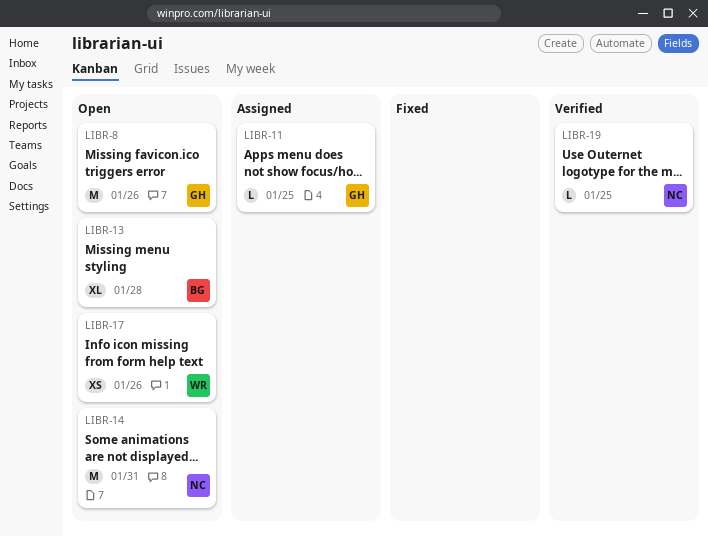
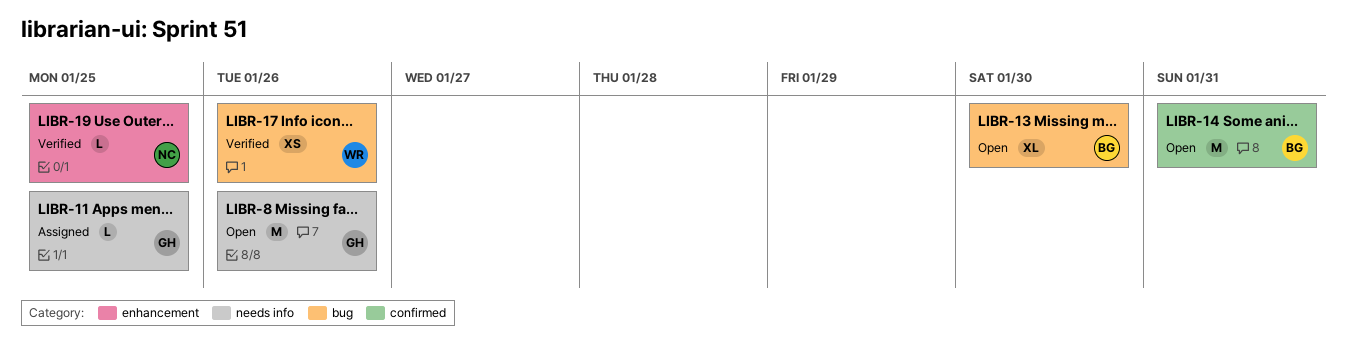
LIBR-13, due: Jan 28 -> Jan 30
LIBR-14, owner: NC -> BG
LIBR-17, status: Open -> Verified

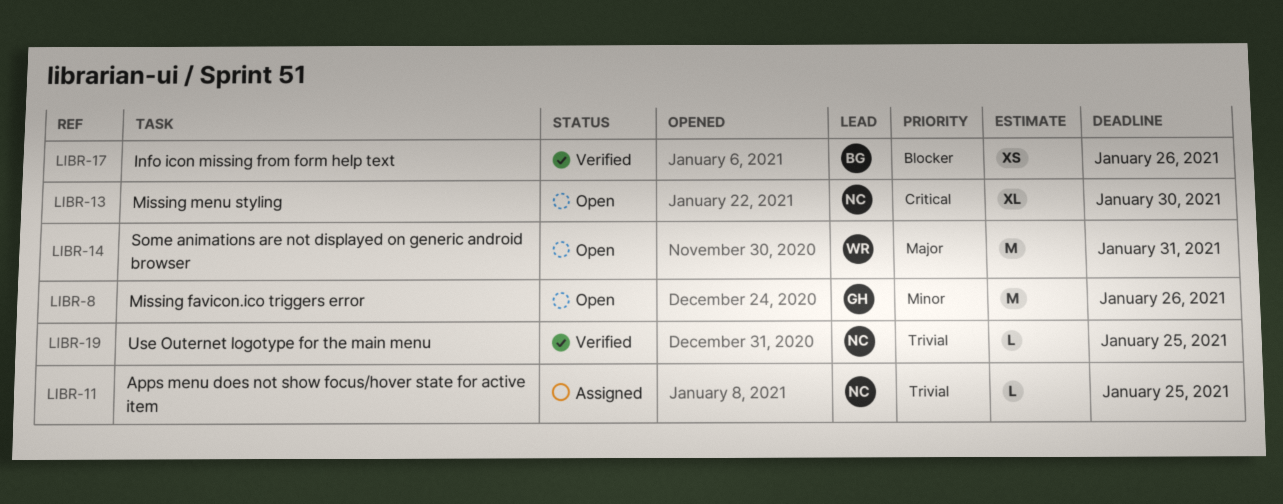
LIBR-11, owner: GH -> NC
LIBR-13, owner: BG -> NC
LIBR-14, owner: BG -> WR
LIBR-17, owner: WR -> BG

